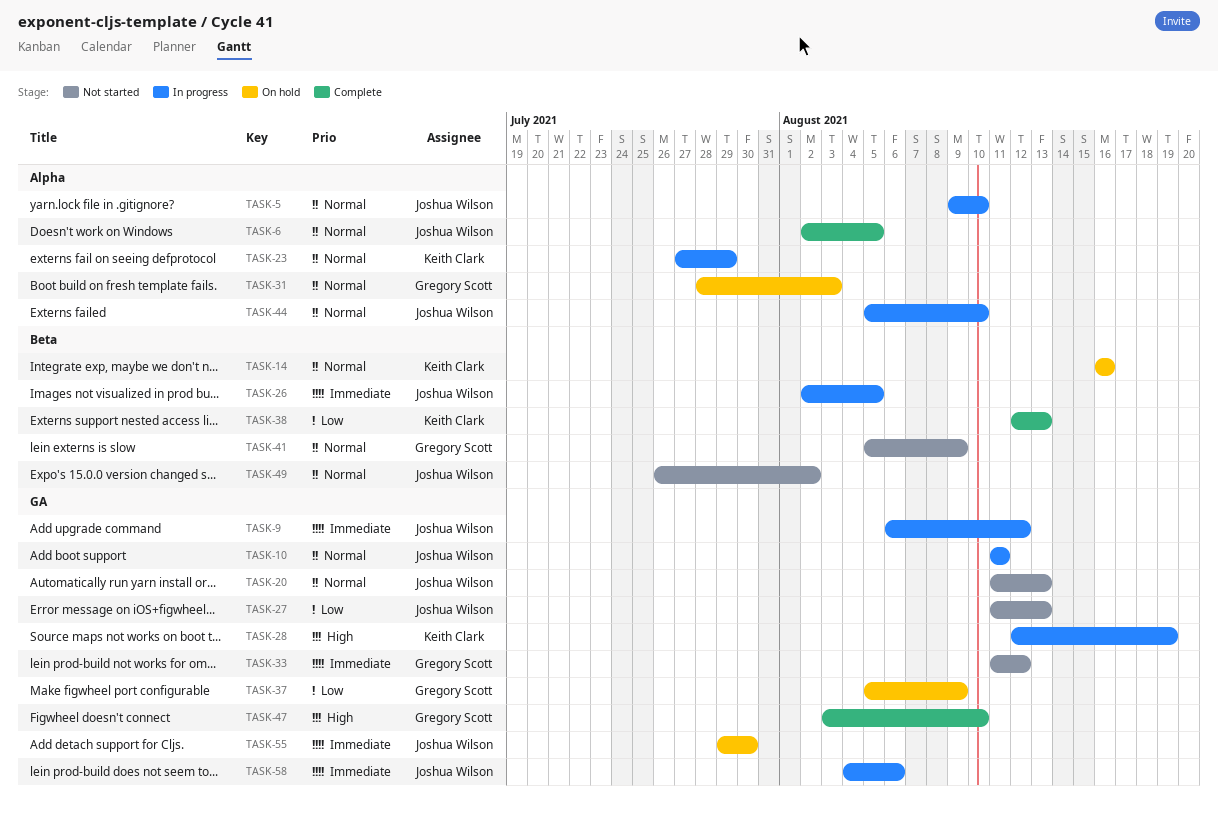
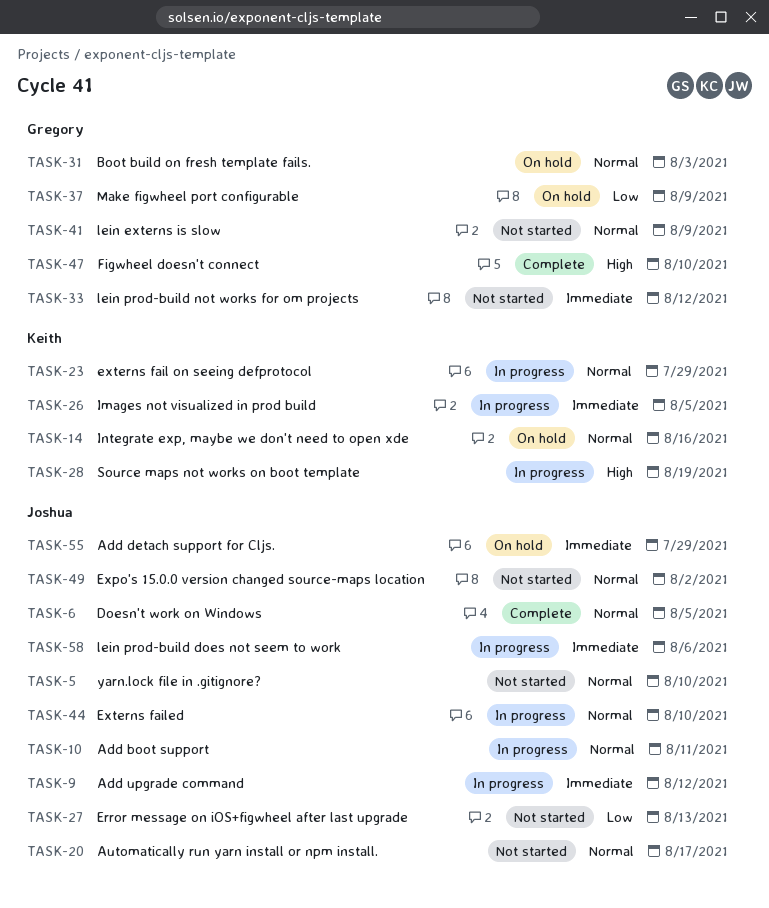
TASK-5, status: In progress -> Not started
TASK-20, due: Aug 13 -> Aug 17
TASK-26, owner: Joshua Wilson -> Keith Clark
TASK-38: present -> none
TASK-55, due: Jul 30 -> Jul 29

